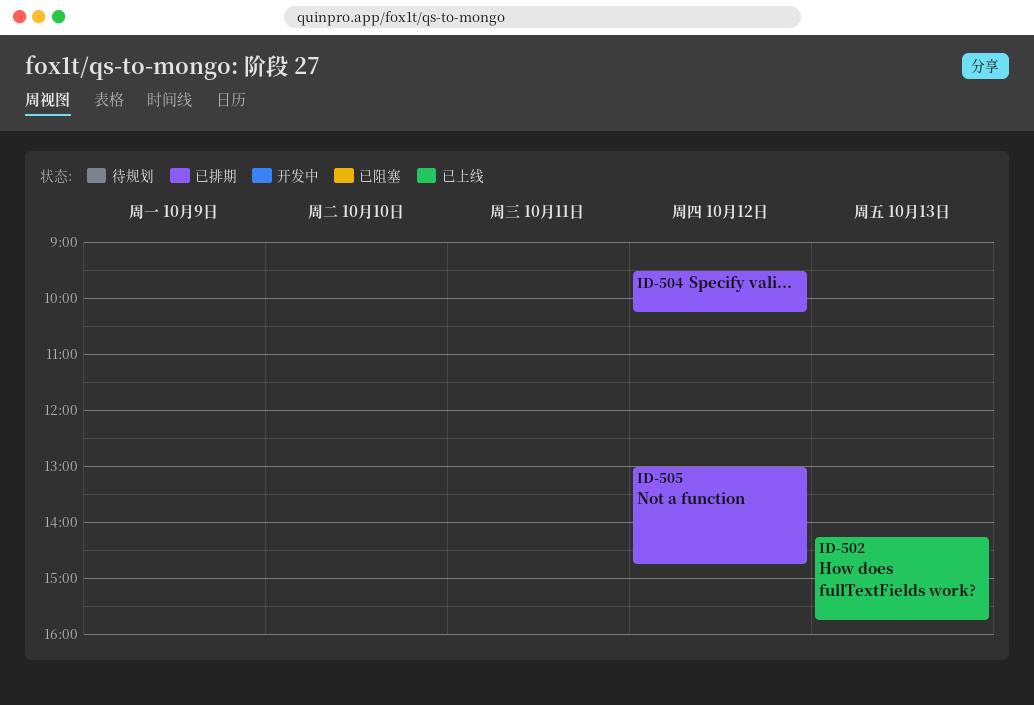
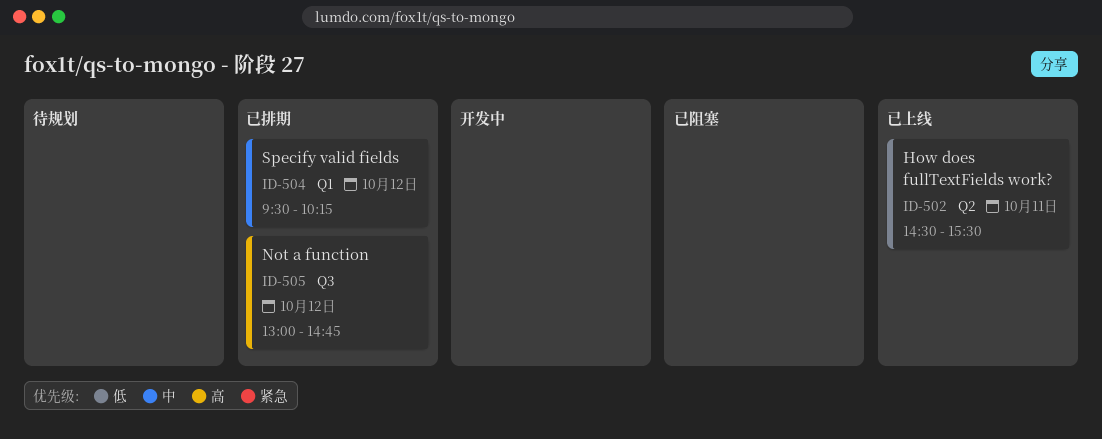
ID-502, day: Oct 13 -> Oct 11
ID-502, begins: 14:15 -> 14:30
ID-502, ends: 15:45 -> 15:30

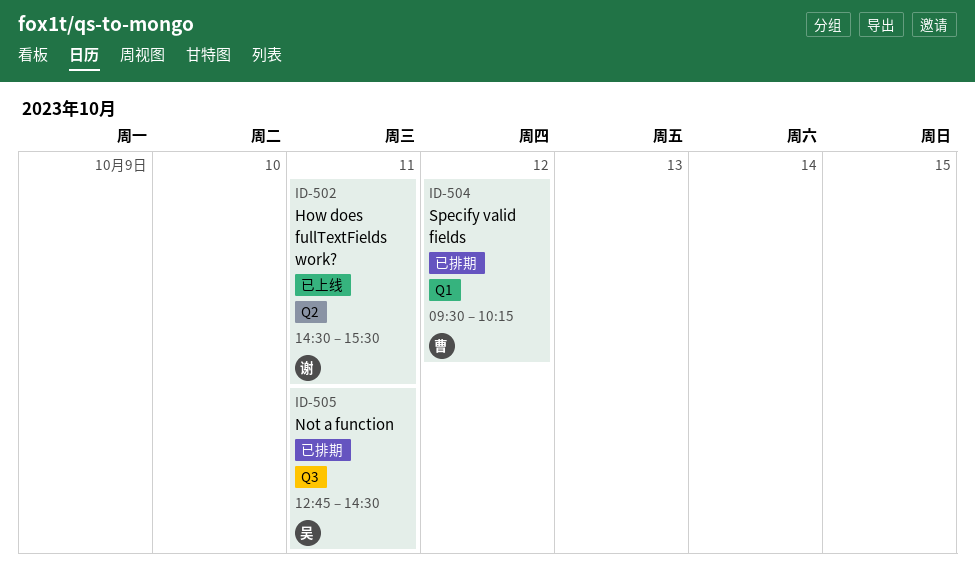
ID-505, day: Oct 12 -> Oct 11
ID-505, begins: 13:00 -> 12:45
ID-505, ends: 14:45 -> 14:30

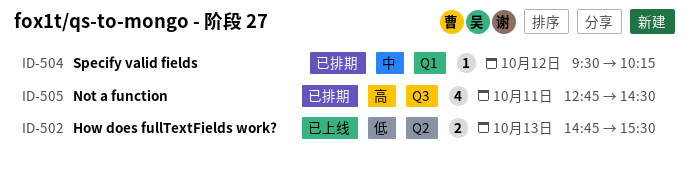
ID-502, day: Oct 11 -> Oct 13
ID-502, begins: 14:30 -> 14:45

